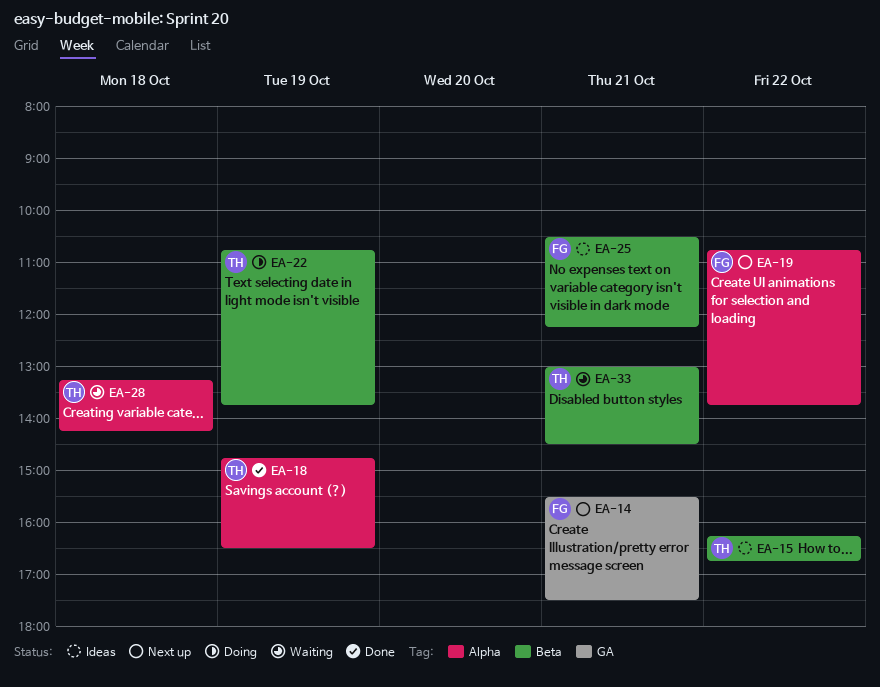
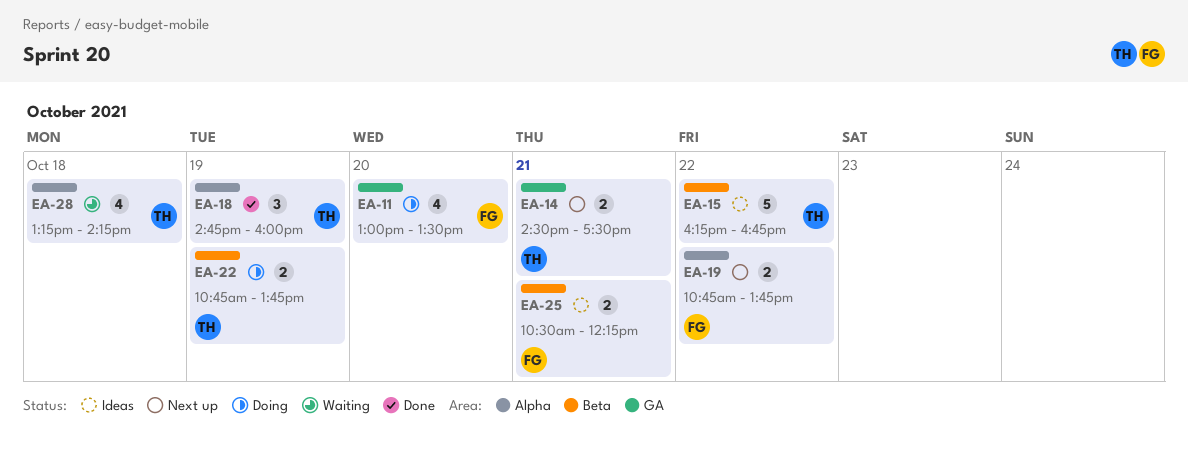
EA-11: none -> present
EA-14, owner: FG -> TH
EA-14, begins: 15:30 -> 14:30
EA-18, ends: 16:30 -> 16:00
EA-33: present -> none

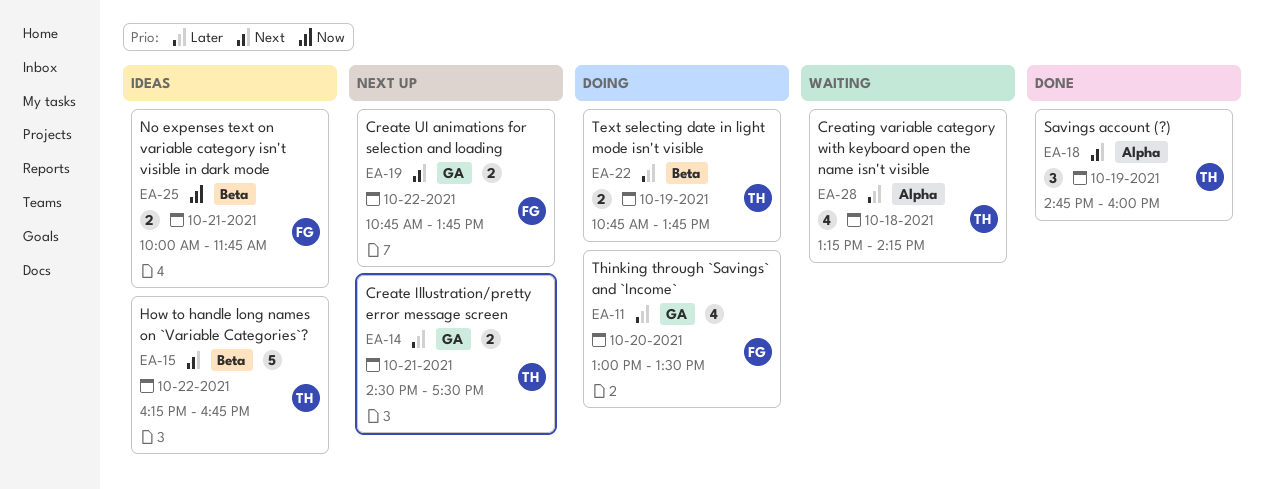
EA-19, label: Alpha -> GA
EA-25, begins: 10:30 -> 10:00
EA-25, ends: 12:15 -> 11:45

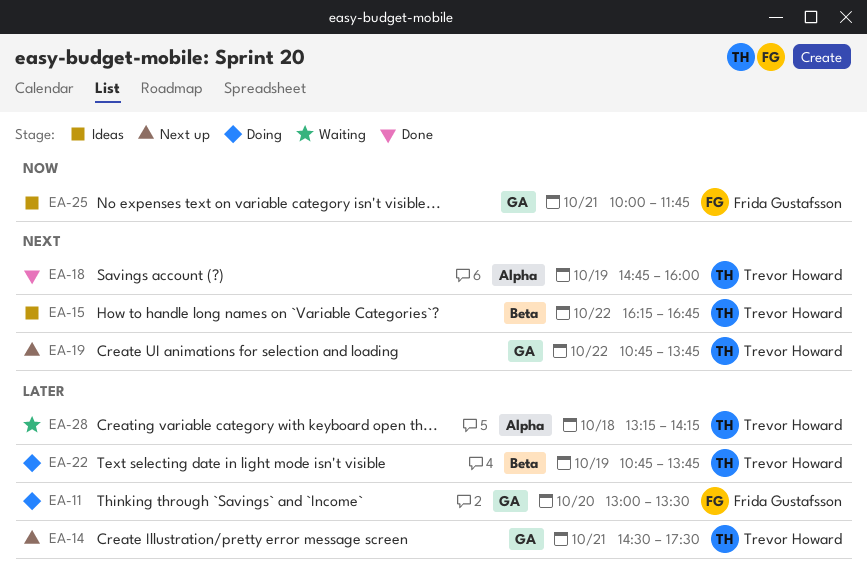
EA-19, owner: Frida Gustafsson -> Trevor Howard
EA-25, label: Beta -> GA

